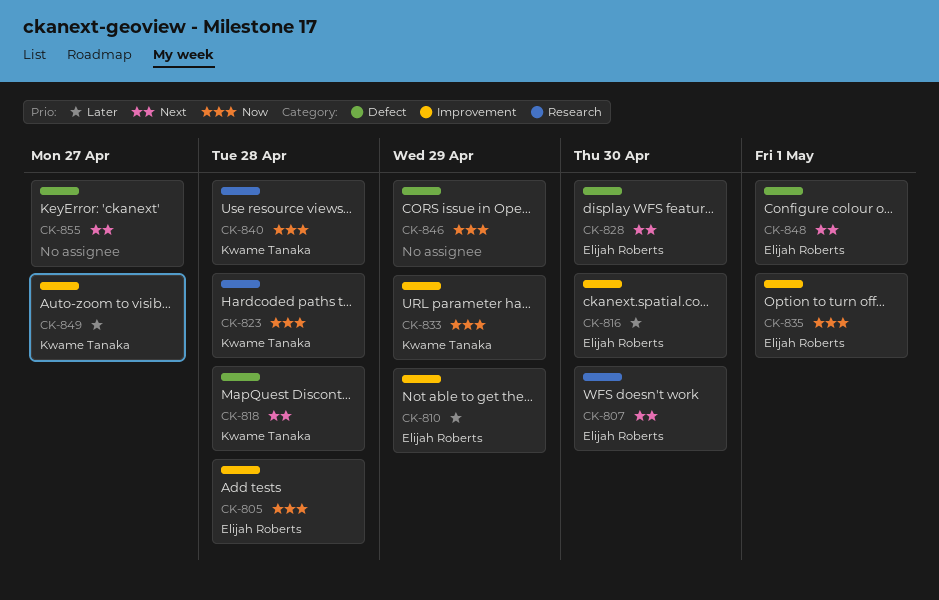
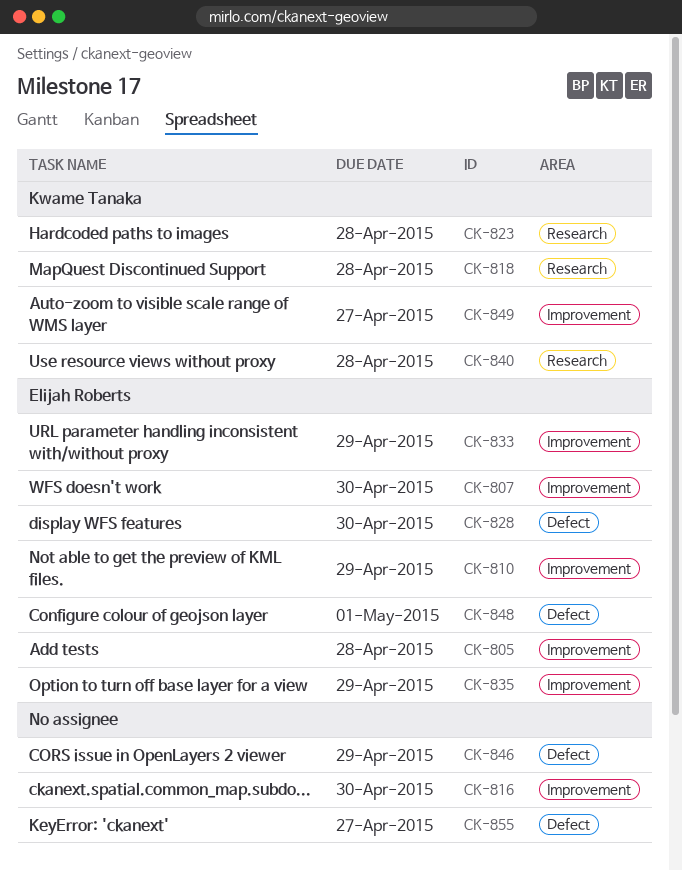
CK-807, label: Research -> Improvement
CK-816, owner: Elijah Roberts -> none
CK-818, label: Defect -> Research
CK-833, owner: Kwame Tanaka -> Elijah Roberts
CK-835, due: May 1 -> Apr 29

